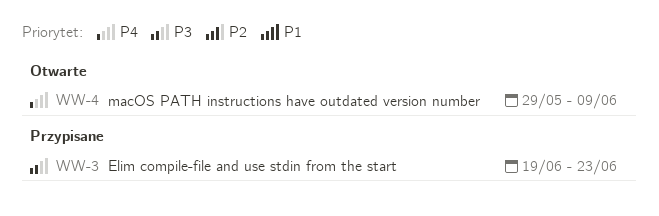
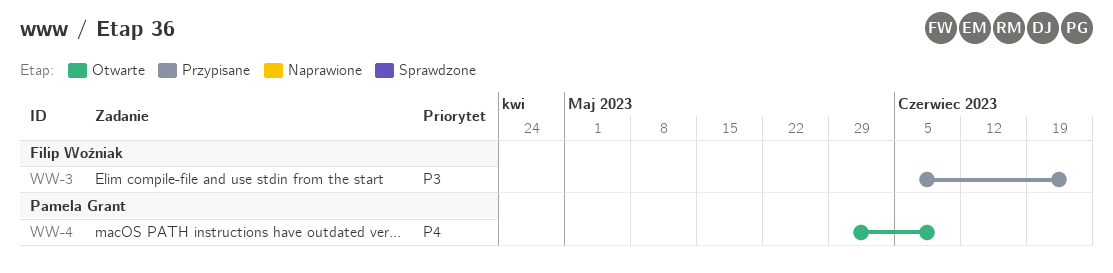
WW-3, start: Jun 19 -> Jun 5

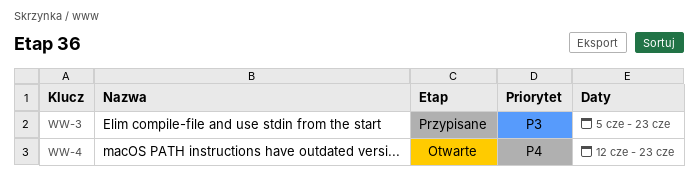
WW-4, start: May 29 -> Jun 12
WW-4, due: Jun 9 -> Jun 23

